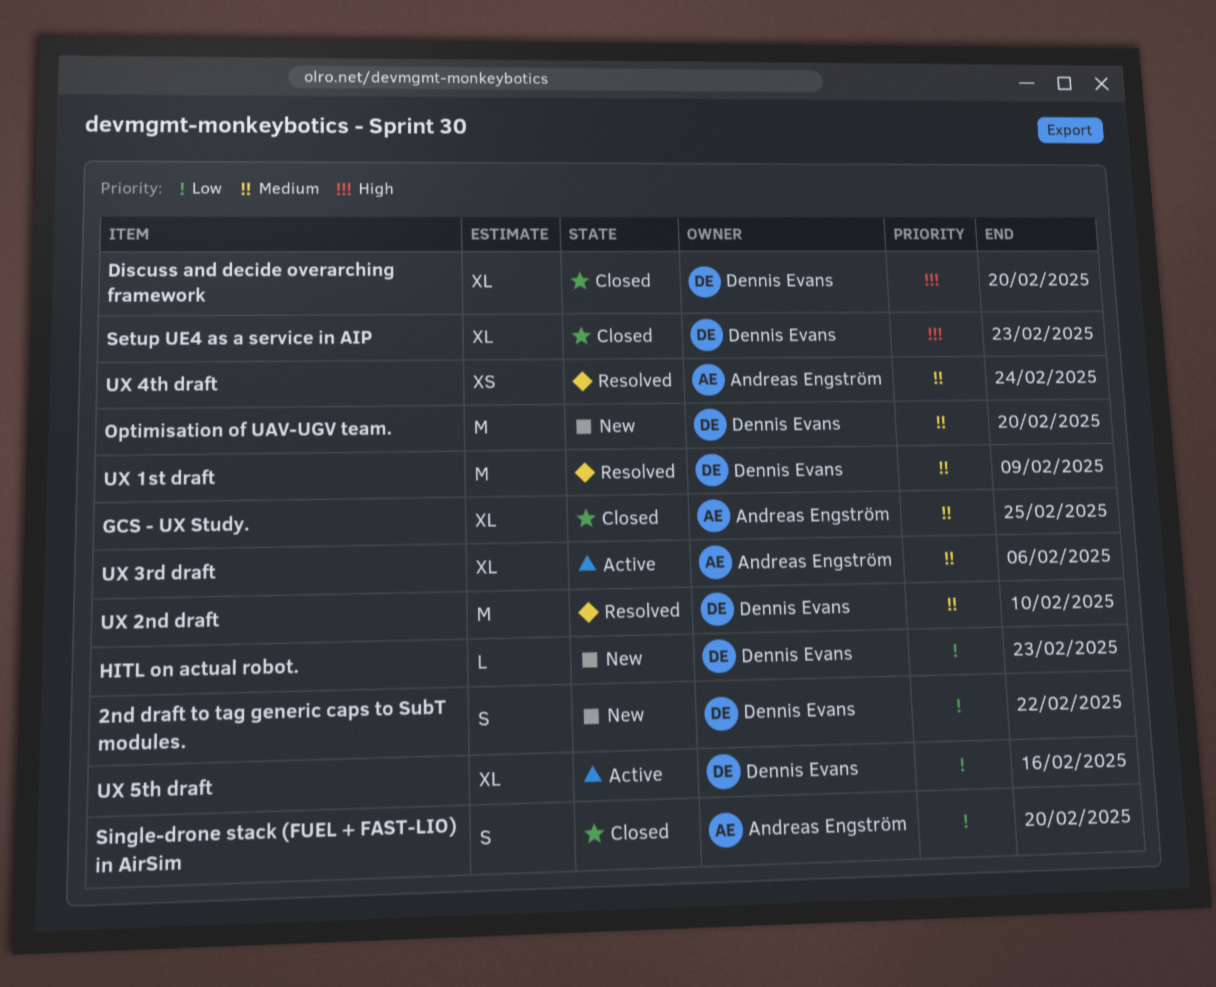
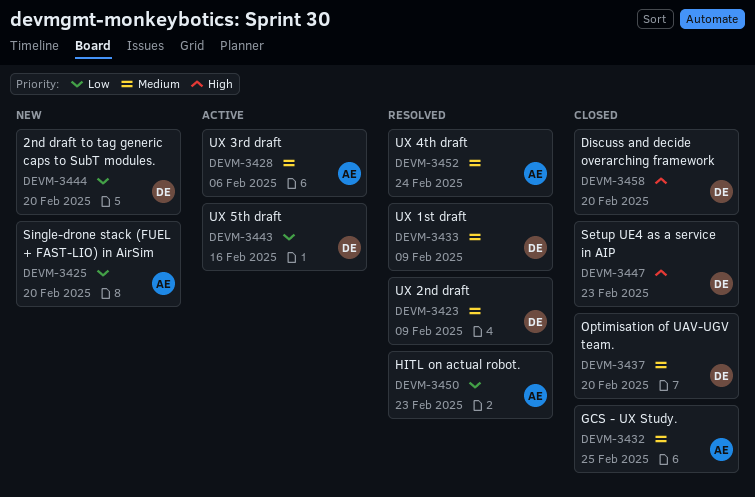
2nd draft to tag generic caps to SubT modules., due: Feb 22 -> Feb 20
HITL on actual robot., status: New -> Resolved
HITL on actual robot., owner: Dennis Evans -> Andreas Engström
Optimisation of UAV-UGV team., status: New -> Closed
Single-drone stack (FUEL + FAST-LIO) in AirSim, status: Closed -> New
UX 2nd draft, due: Feb 10 -> Feb 9

